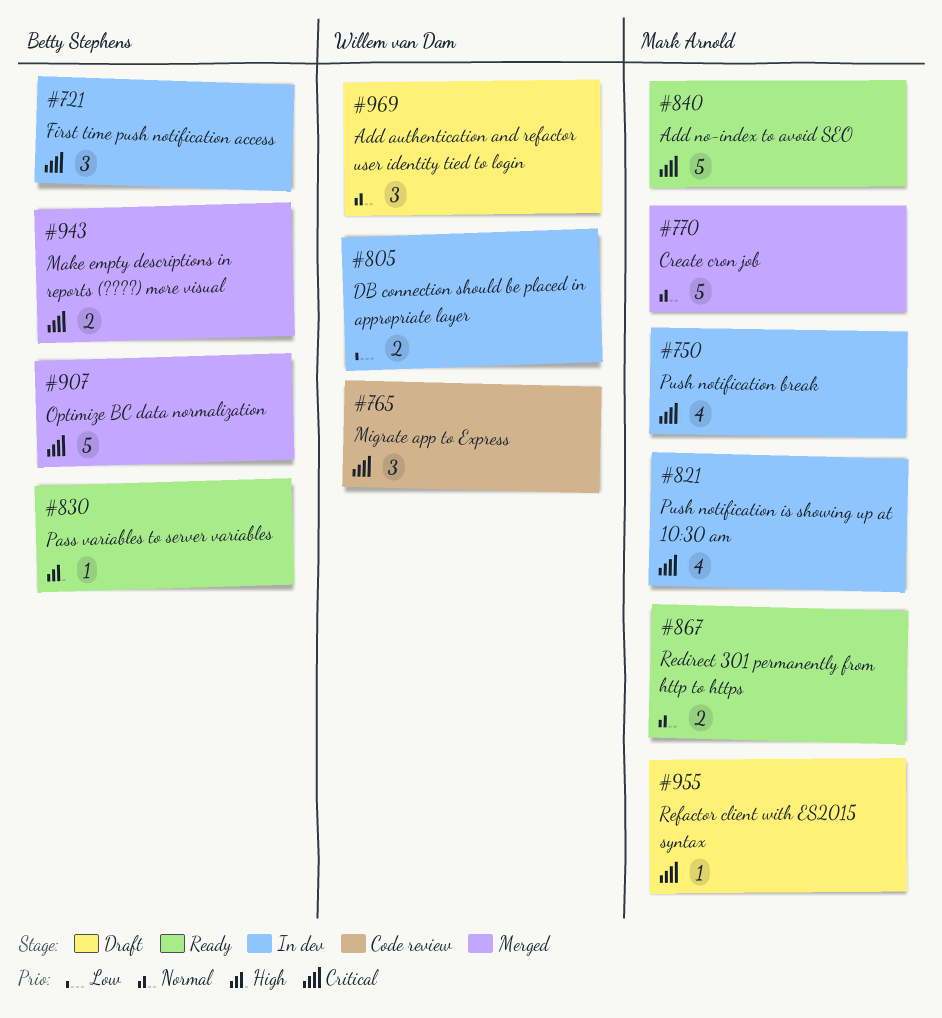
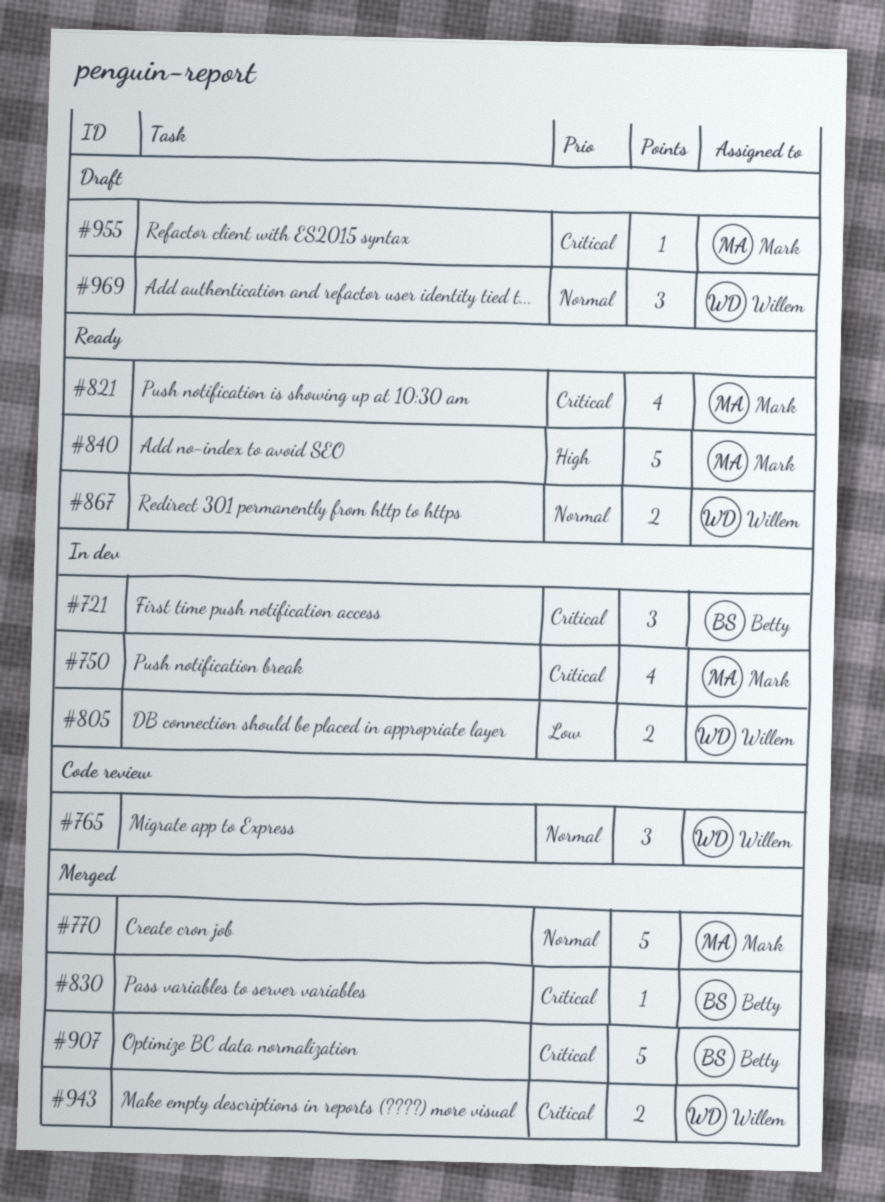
#765, priority: Critical -> Normal
#821, status: In dev -> Ready
#830, status: Ready -> Merged
#830, priority: High -> Critical
#840, priority: Critical -> High
#867, owner: Mark Arnold -> Willem van Dam
#943, owner: Betty Stephens -> Willem van Dam

